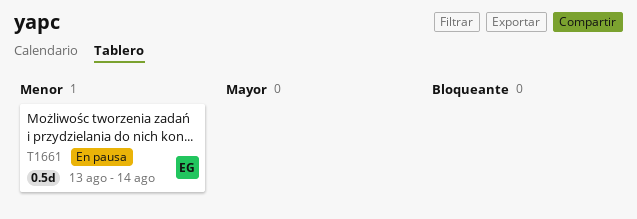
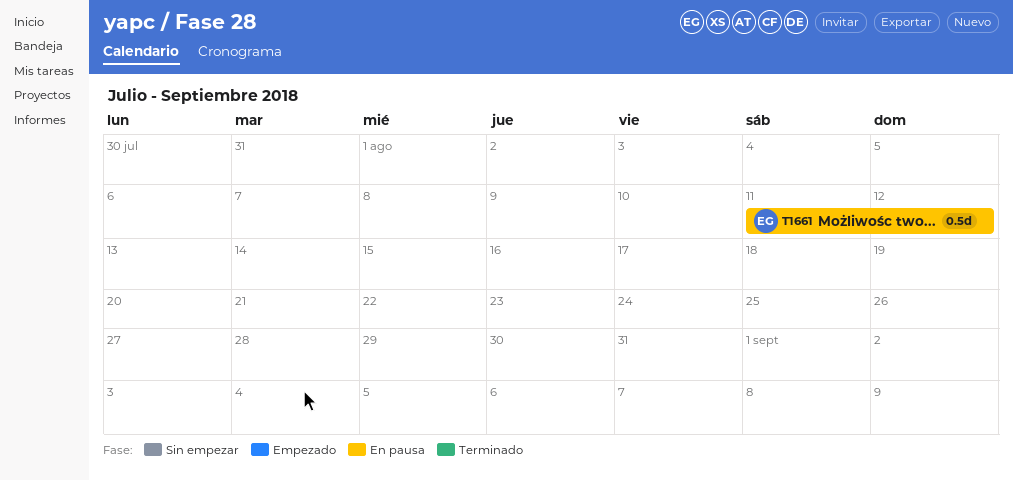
T1661, start: Aug 13 -> Aug 11
T1661, due: Aug 14 -> Aug 12

